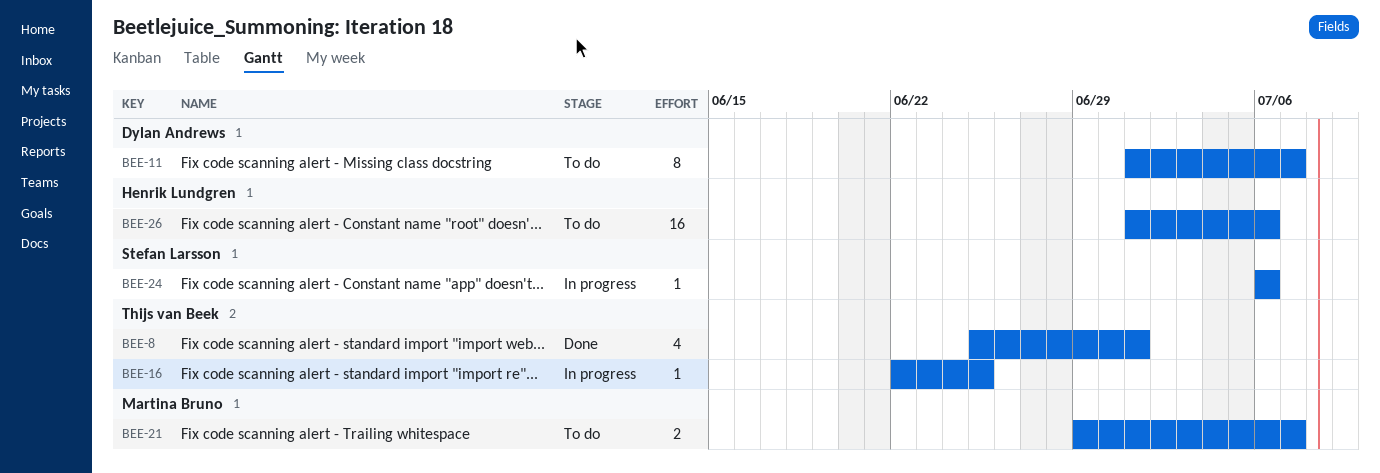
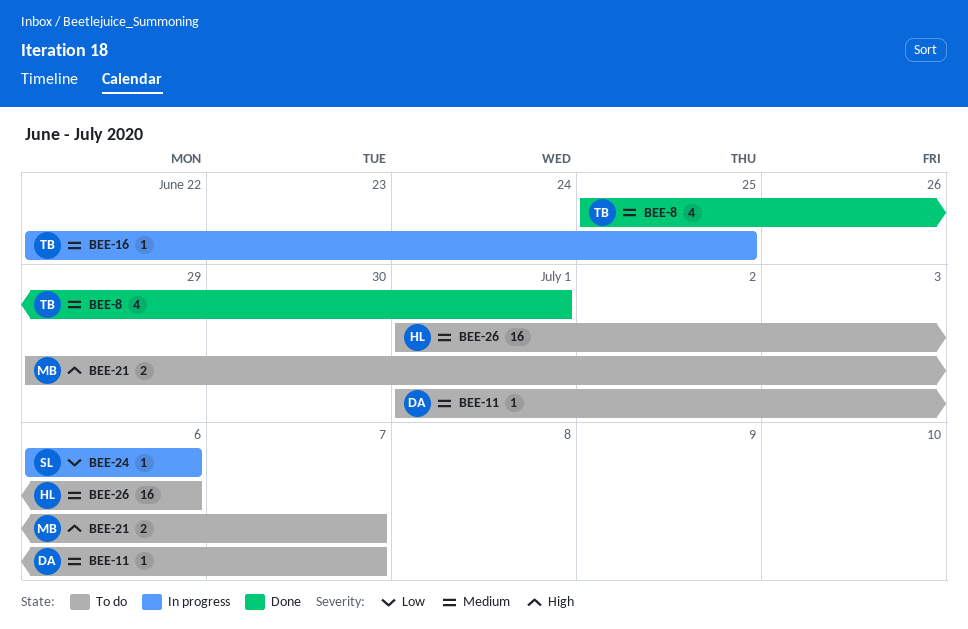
BEE-11, estimate: 8 -> 1

